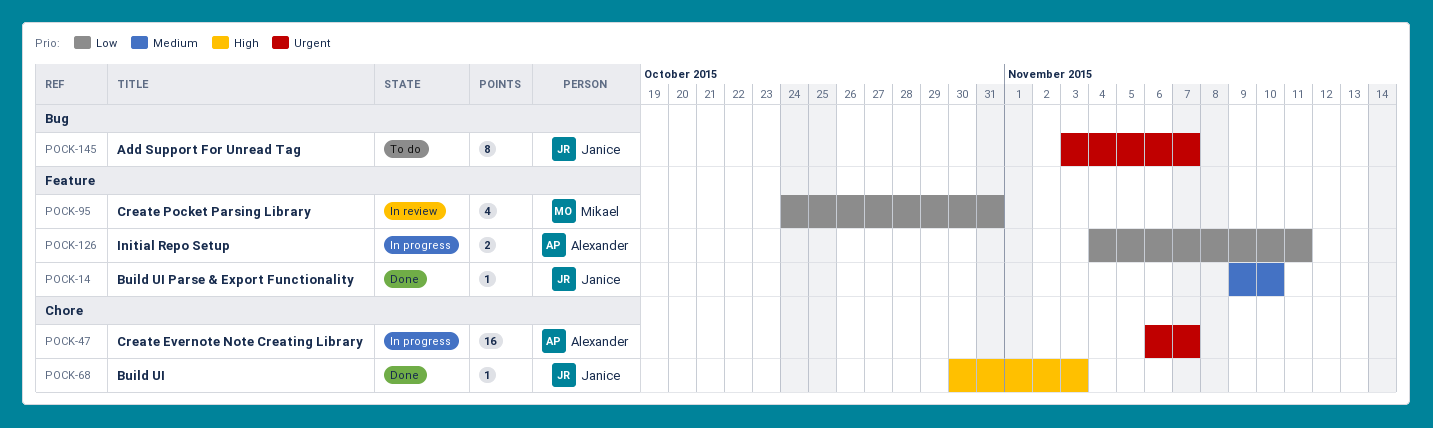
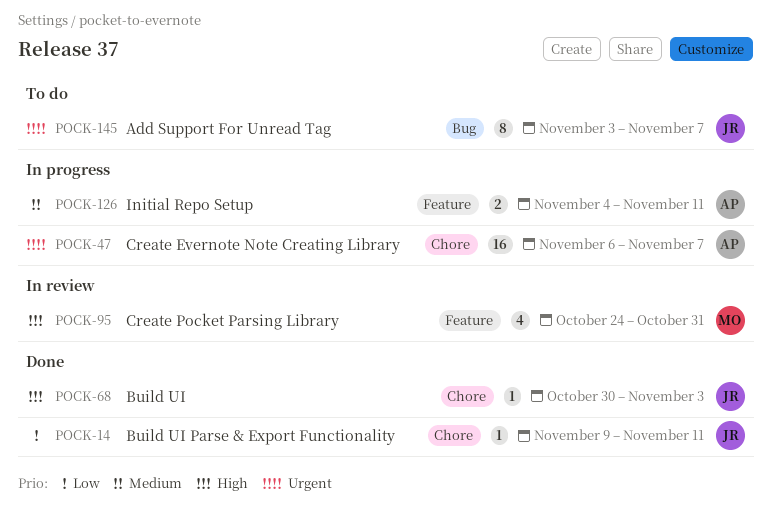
POCK-14, priority: Medium -> Low
POCK-14, label: Feature -> Chore
POCK-14, due: Nov 10 -> Nov 11
POCK-95, priority: Low -> High
POCK-126, priority: Low -> Medium

